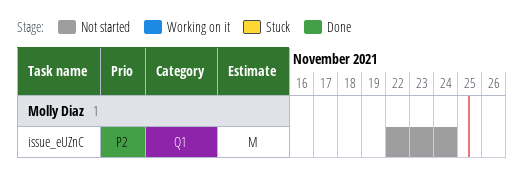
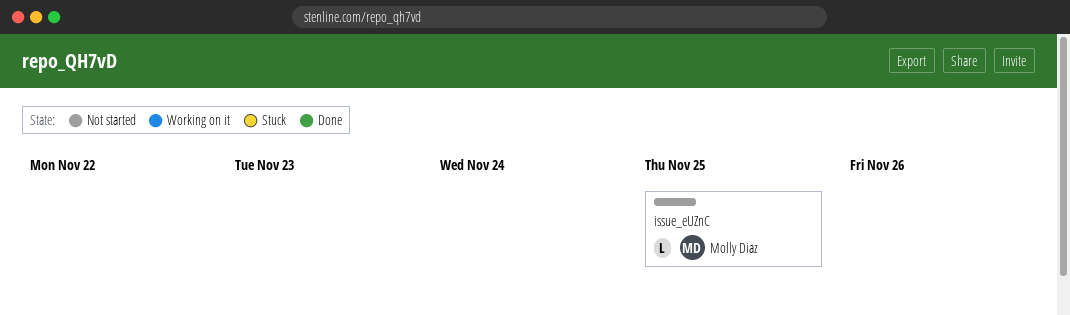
issue_eUZnC, estimate: M -> L
issue_eUZnC, due: Nov 24 -> Nov 25

